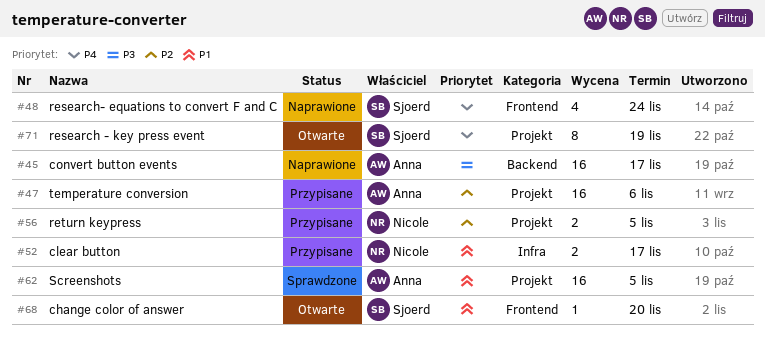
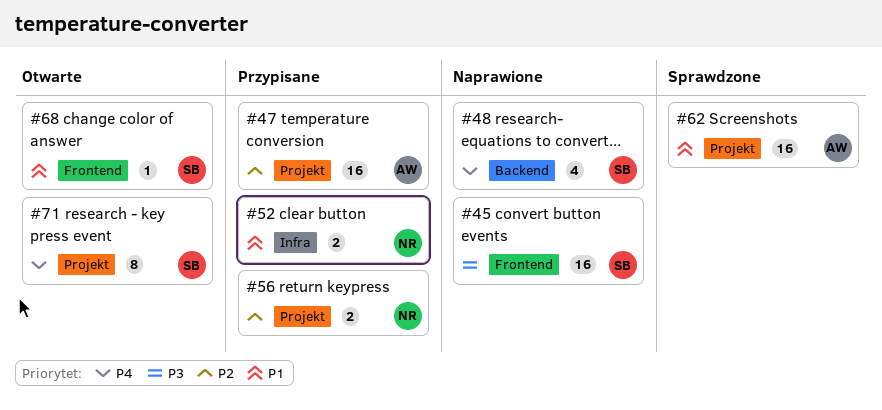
#45, owner: Anna -> Sjoerd
#45, label: Backend -> Frontend
#48, label: Frontend -> Backend

